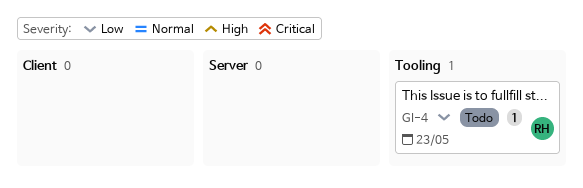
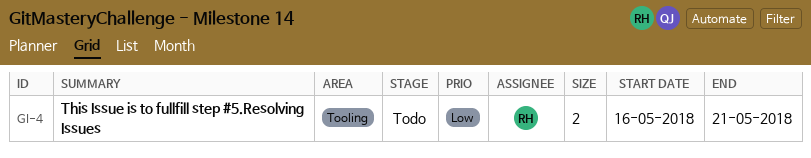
GI-4, estimate: 1 -> 2
GI-4, due: May 23 -> May 21

